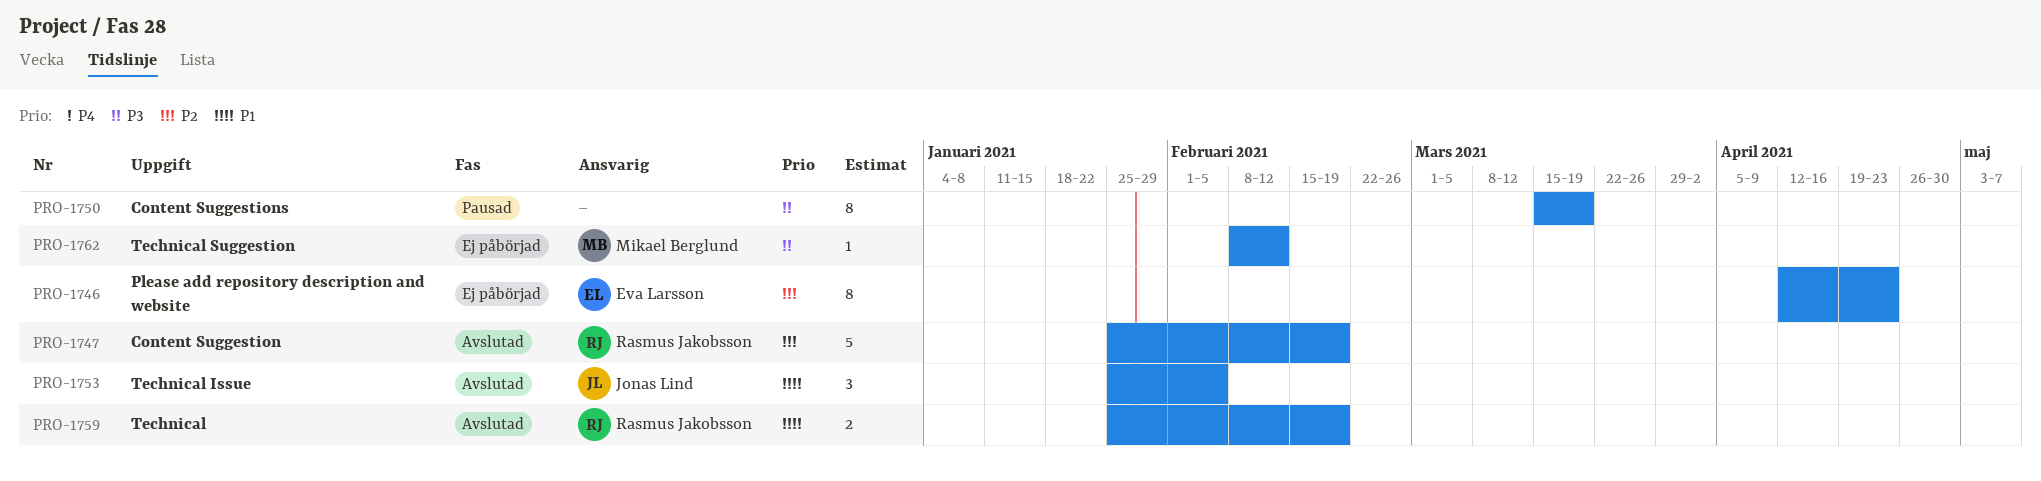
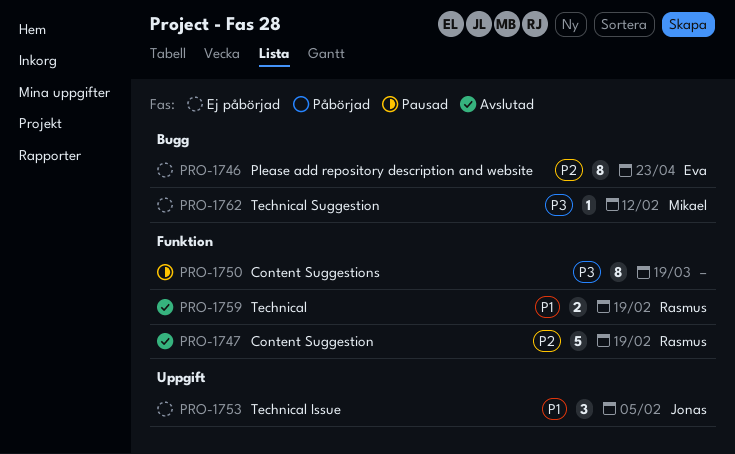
PRO-1753, status: Avslutad -> Ej påbörjad

